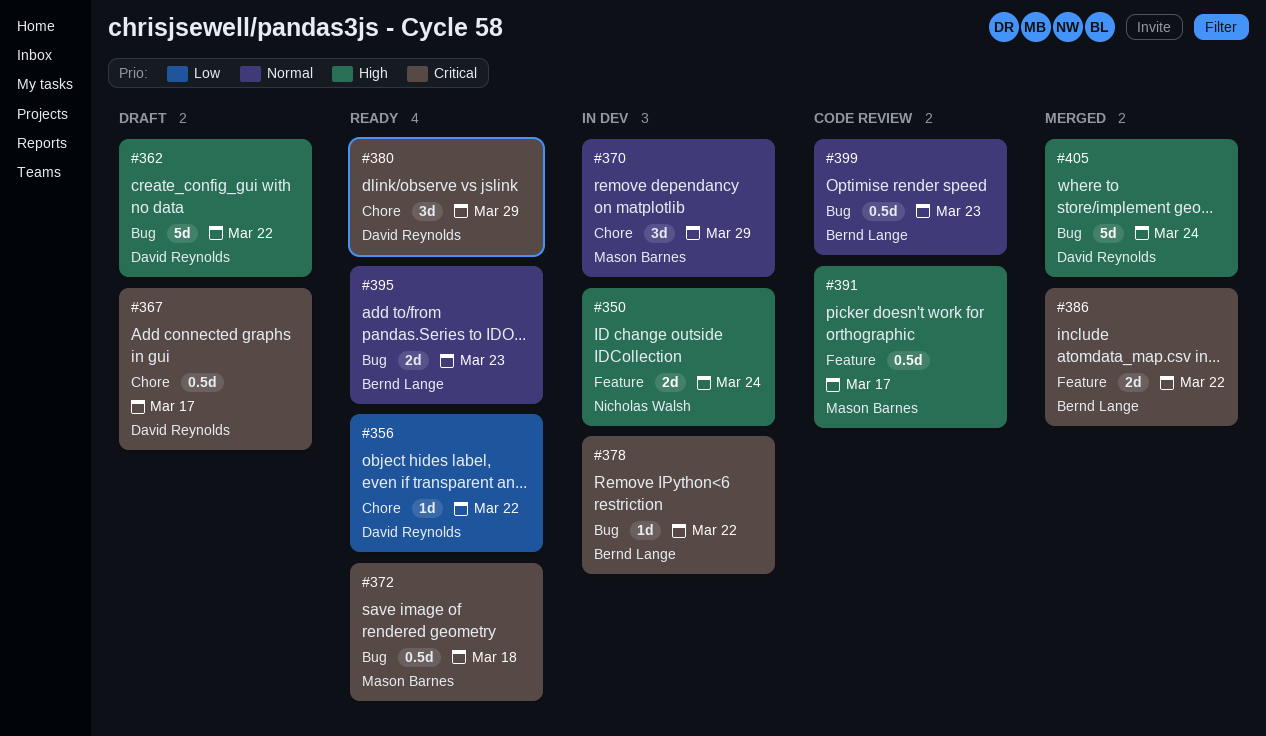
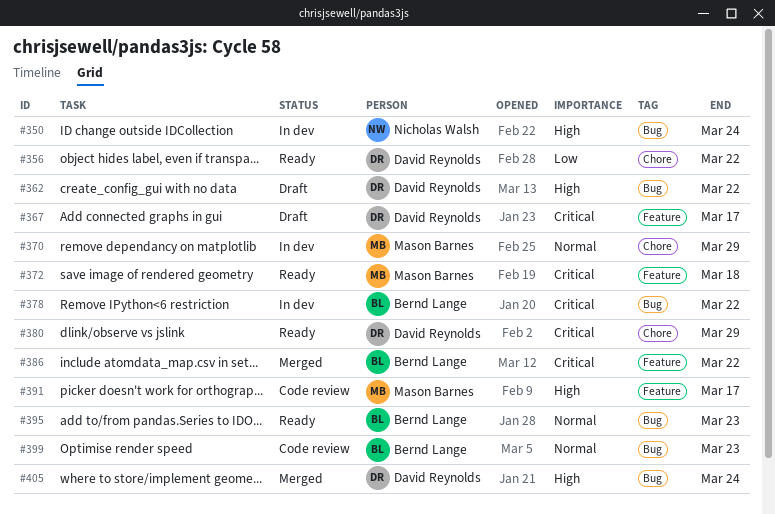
#350, label: Feature -> Bug
#367, label: Chore -> Feature
#372, label: Bug -> Feature

